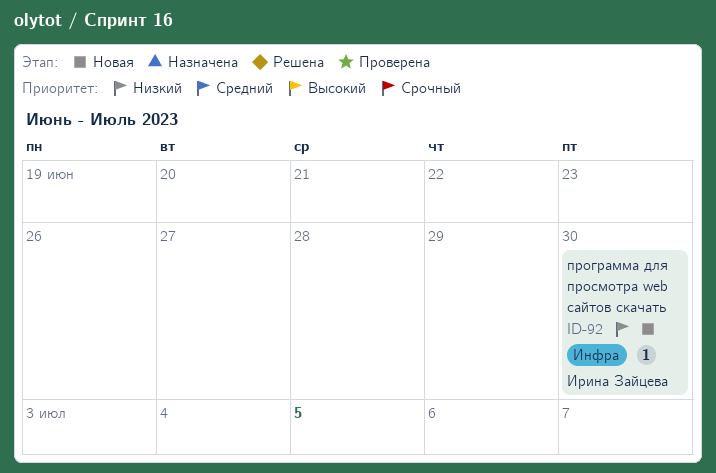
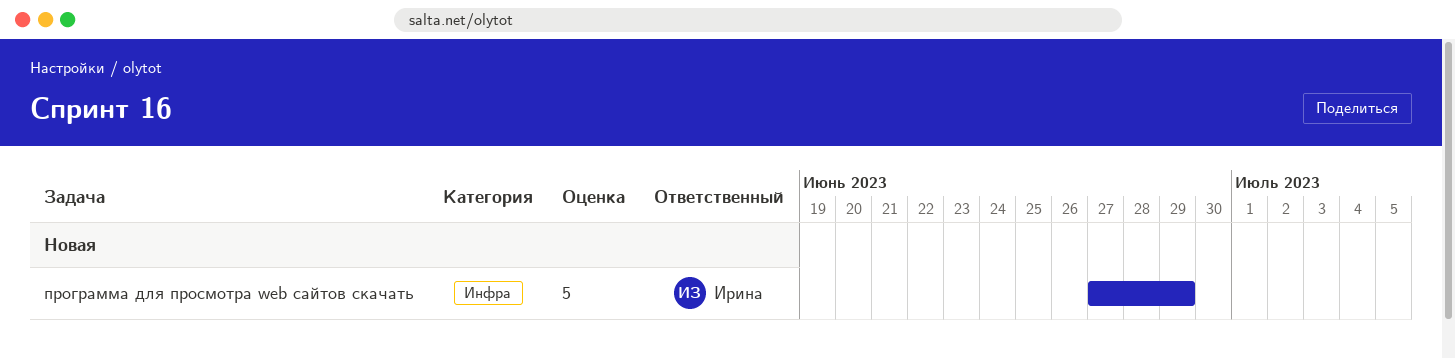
программа для просмотра web сайтов скачать, estimate: 1 -> 5
программа для просмотра web сайтов скачать, due: Jun 30 -> Jun 29

